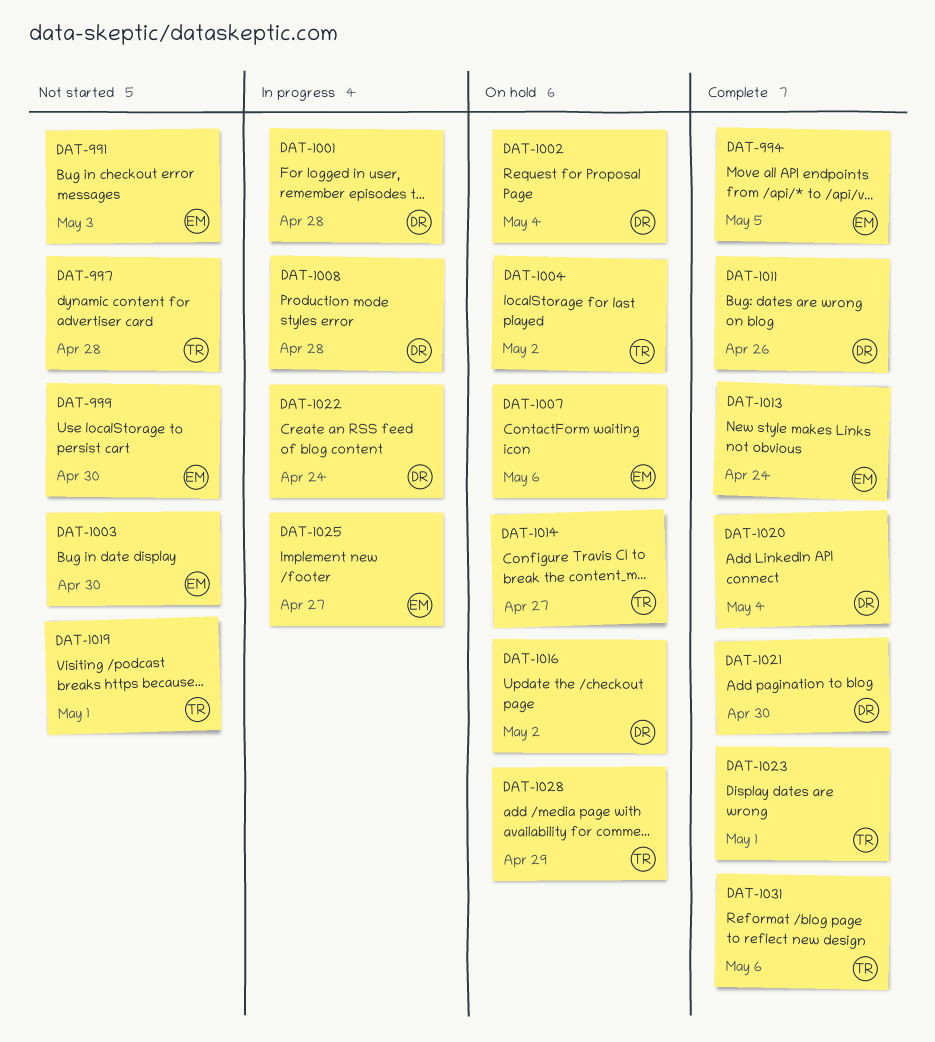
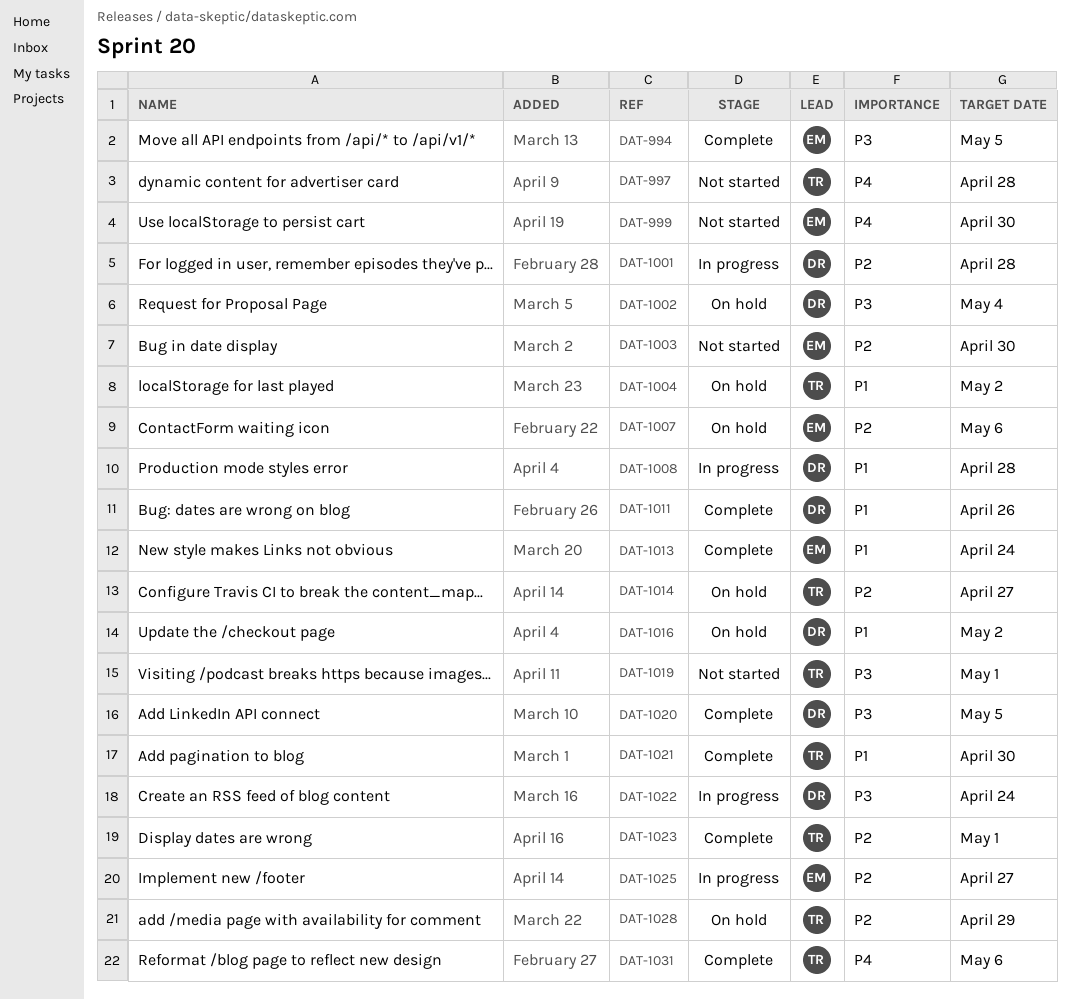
DAT-991: present -> none
DAT-1020, due: May 4 -> May 5
DAT-1021, owner: DR -> TR

